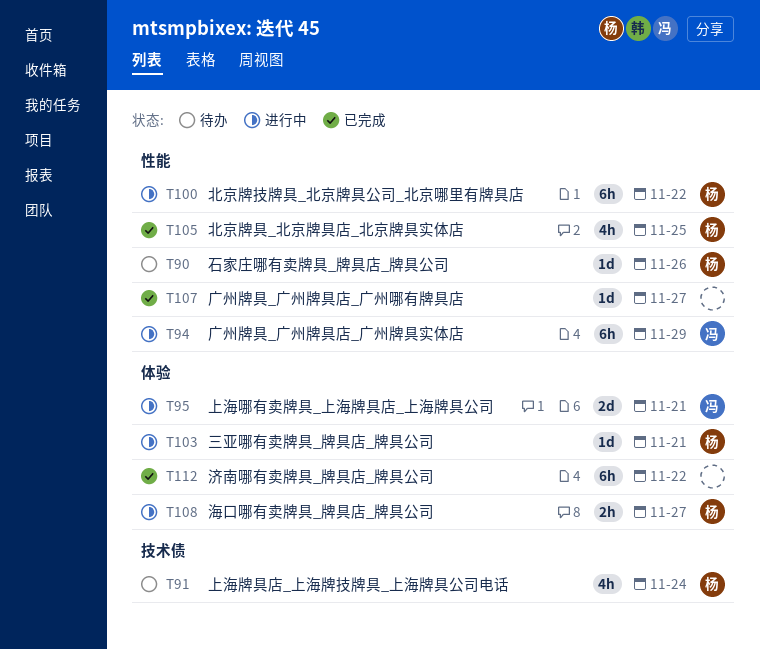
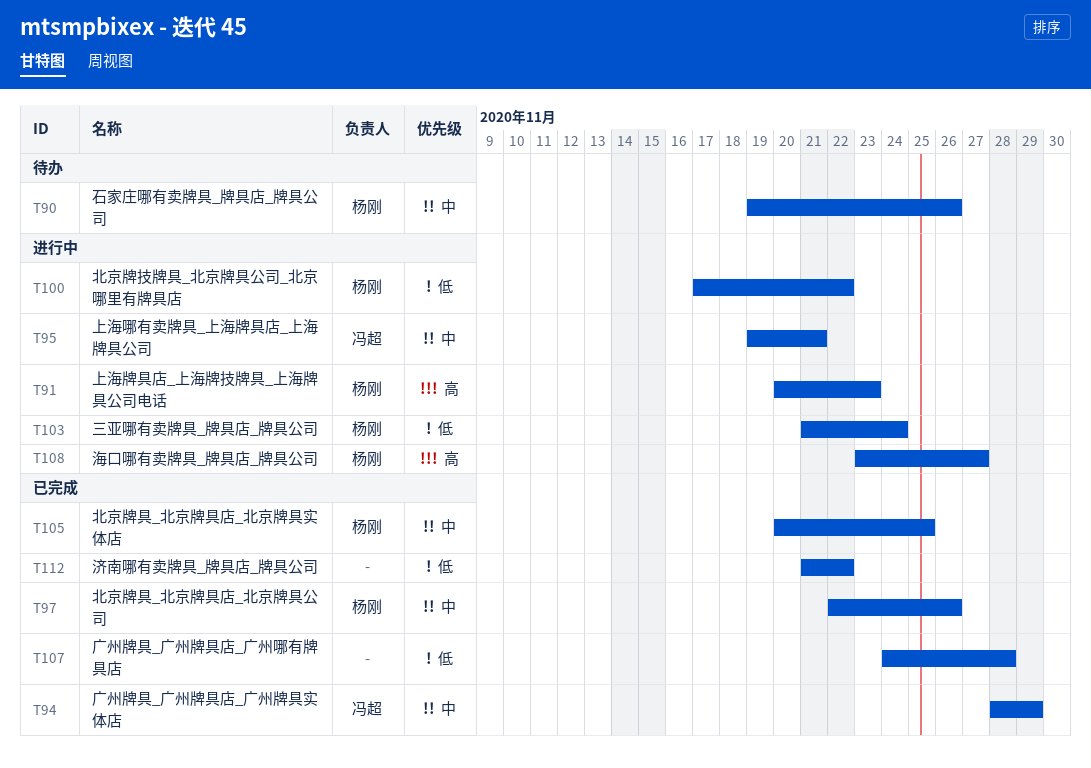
T91, status: 待办 -> 进行中
T91, due: Nov 24 -> Nov 23
T94, status: 进行中 -> 已完成
T97: none -> present
T103, due: Nov 21 -> Nov 24
T107, due: Nov 27 -> Nov 28

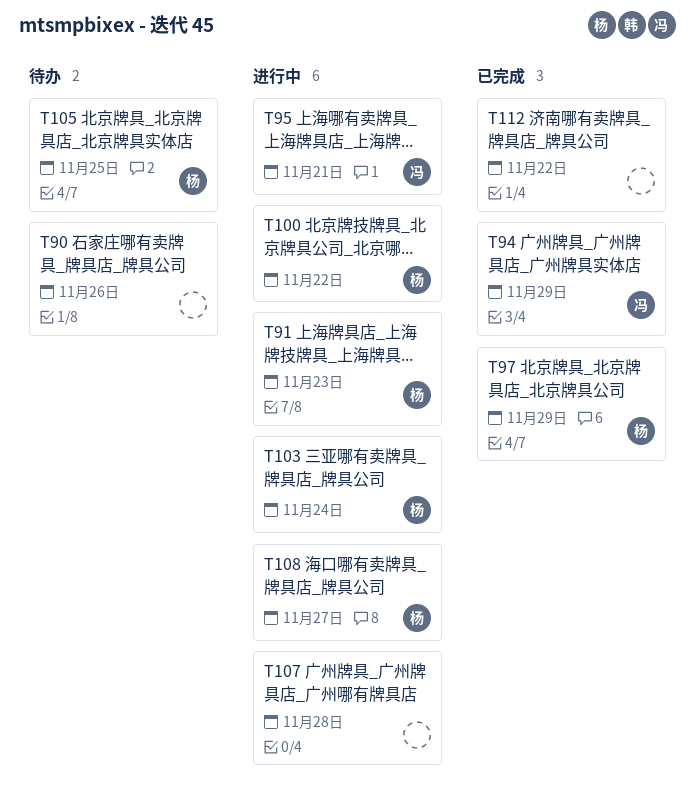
T90, owner: 杨刚 -> none
T97, due: Nov 26 -> Nov 29
T105, status: 已完成 -> 待办
T107, status: 已完成 -> 进行中

